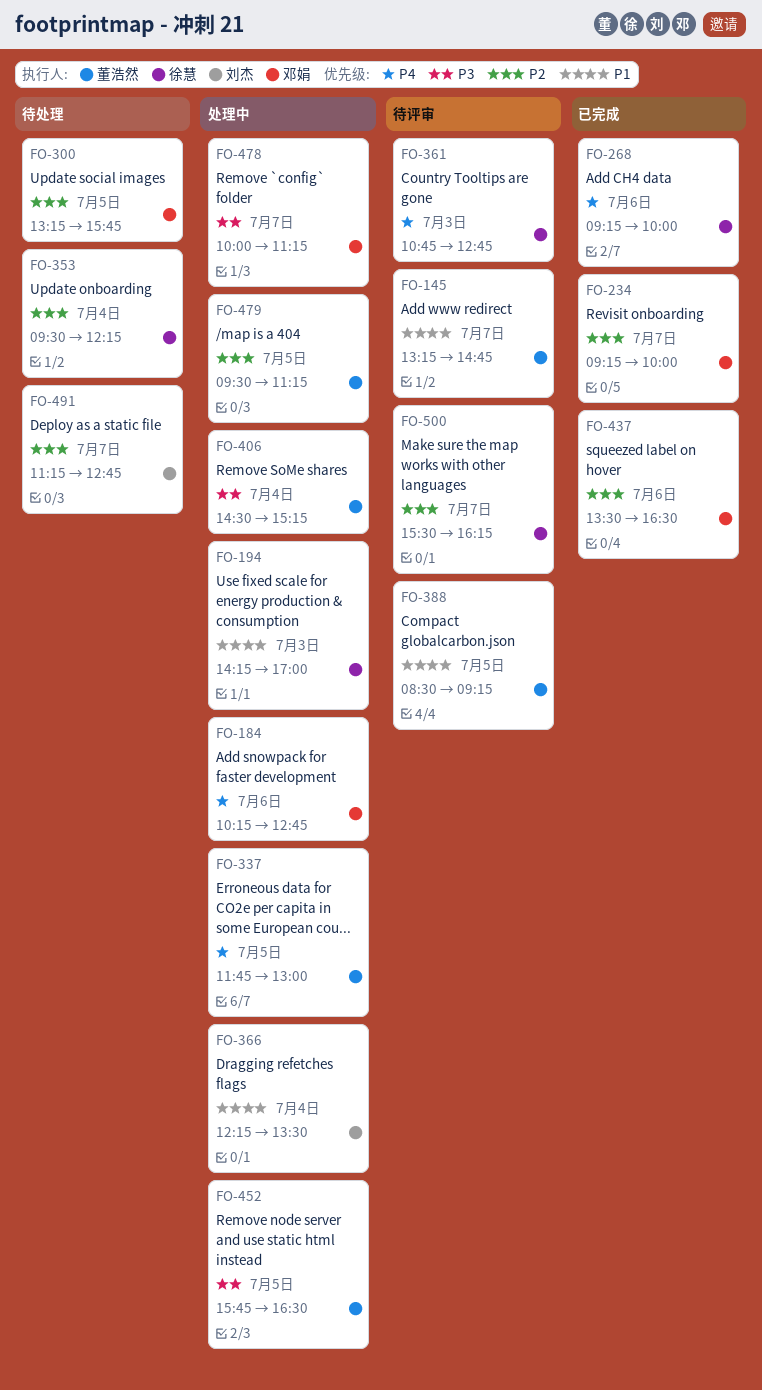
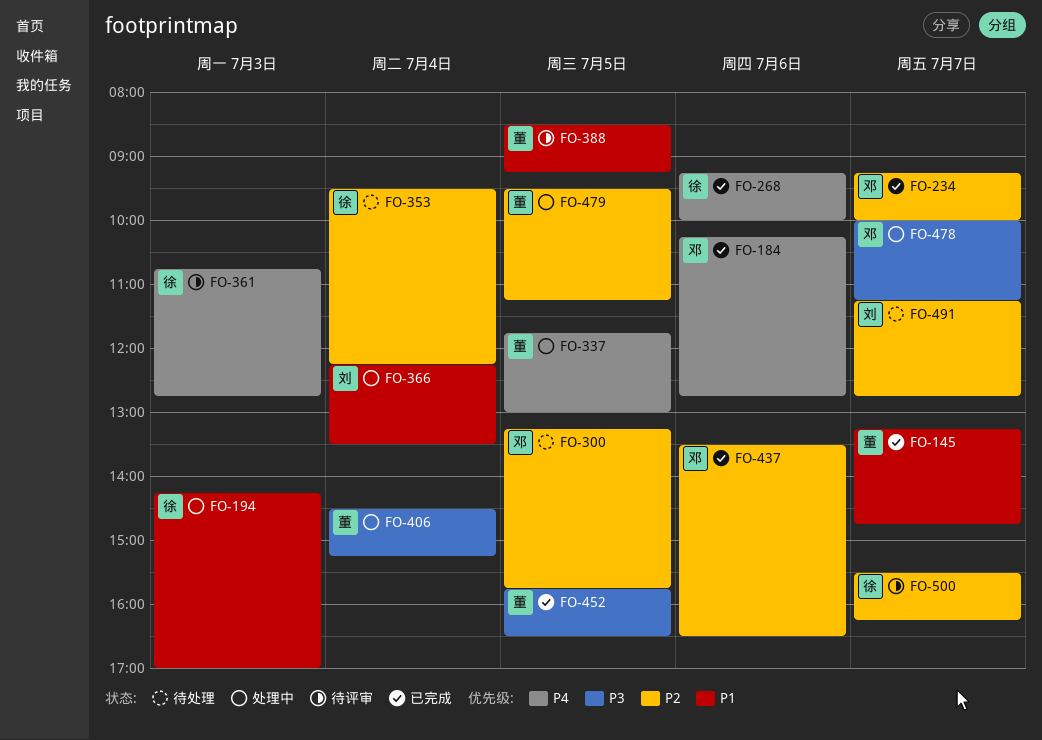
FO-145, status: 待评审 -> 已完成
FO-184, status: 处理中 -> 已完成
FO-452, status: 处理中 -> 已完成

